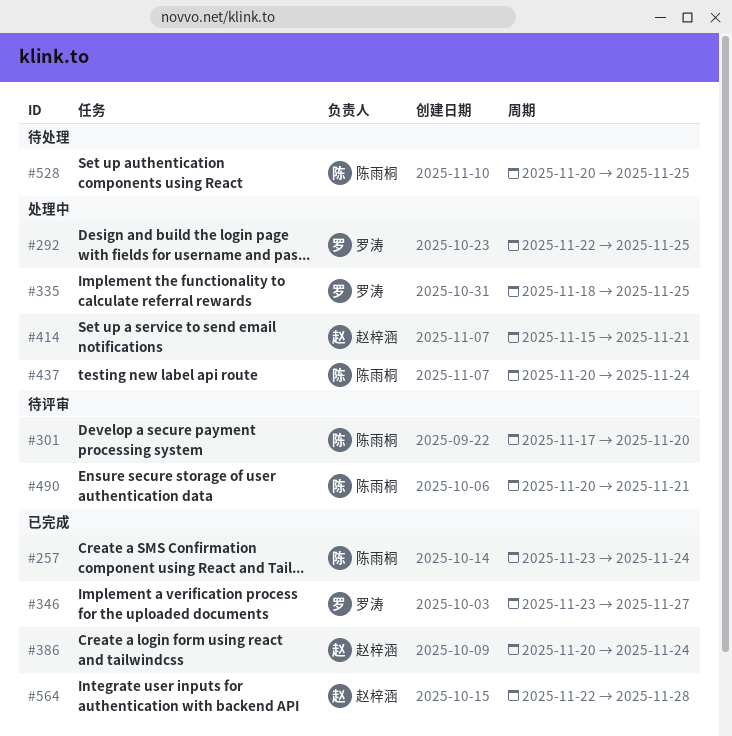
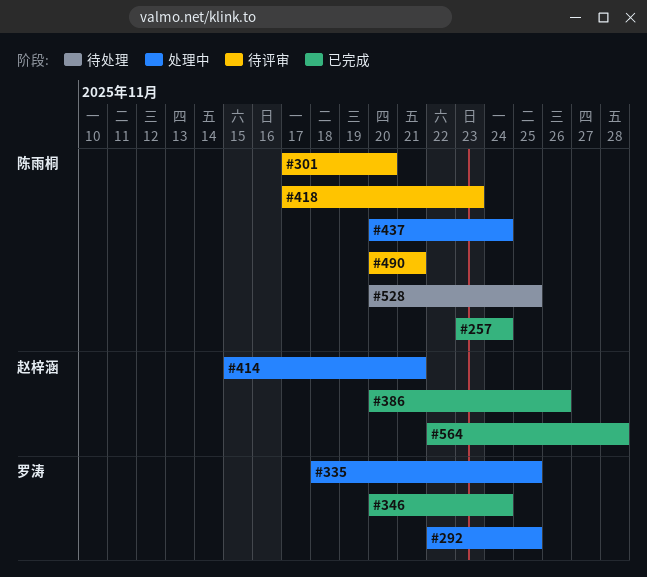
#346, start: Nov 23 -> Nov 20
#346, due: Nov 27 -> Nov 24
#386, due: Nov 24 -> Nov 26
#418: none -> present

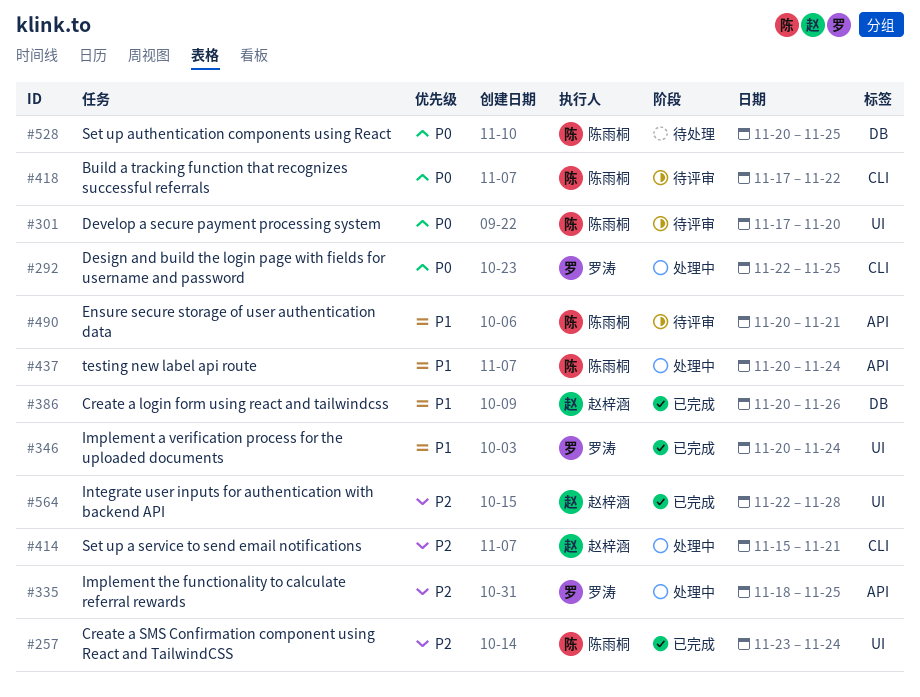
#418, due: Nov 23 -> Nov 22

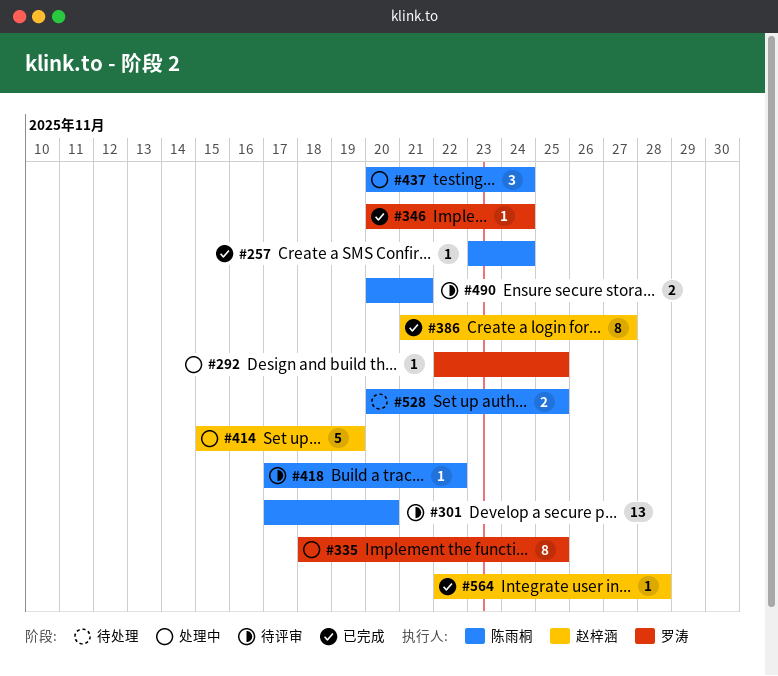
#386, start: Nov 20 -> Nov 21
#386, due: Nov 26 -> Nov 27
#414, due: Nov 21 -> Nov 19

